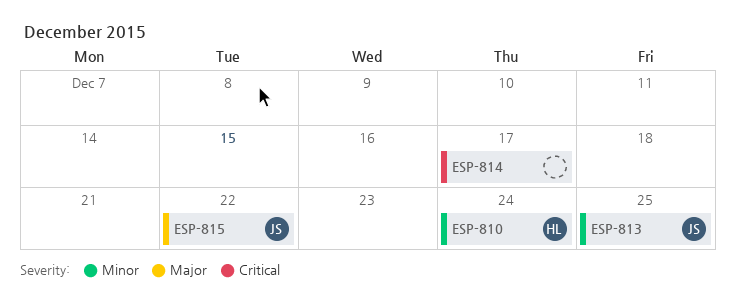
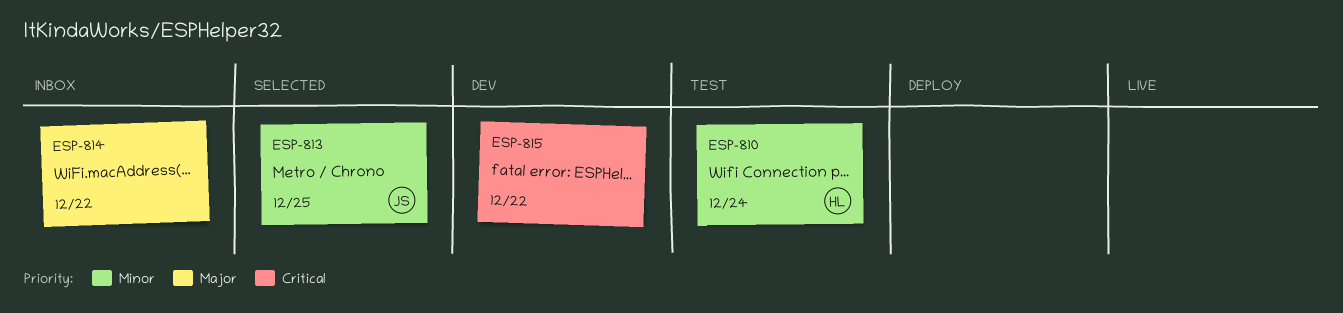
ESP-814, priority: Critical -> Major
ESP-814, due: Dec 17 -> Dec 22
ESP-815, owner: JS -> none
ESP-815, priority: Major -> Critical

